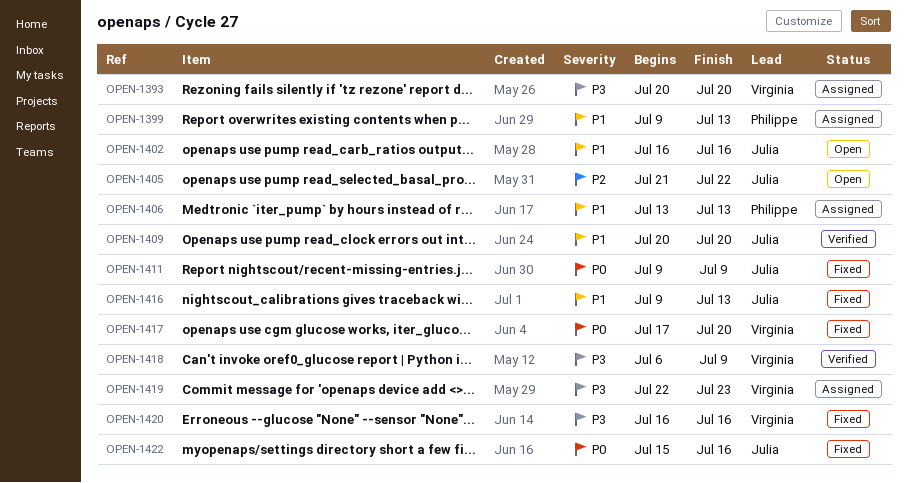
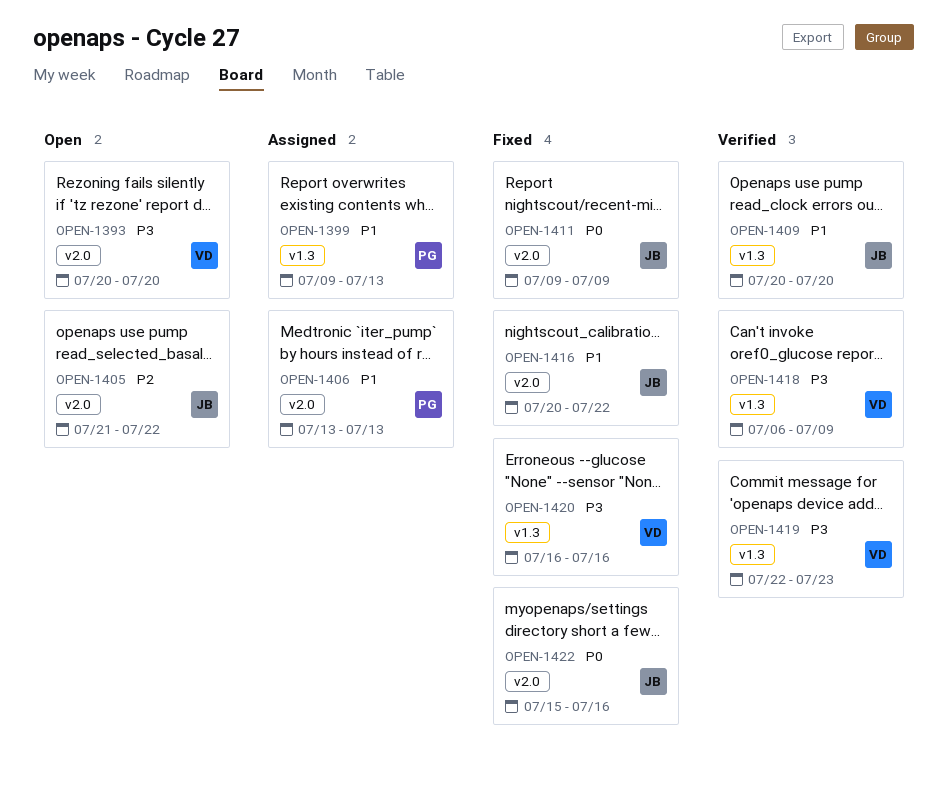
OPEN-1393, status: Assigned -> Open
OPEN-1402: present -> none
OPEN-1416, start: Jul 9 -> Jul 20
OPEN-1416, due: Jul 13 -> Jul 22
OPEN-1417: present -> none
OPEN-1419, status: Assigned -> Verified

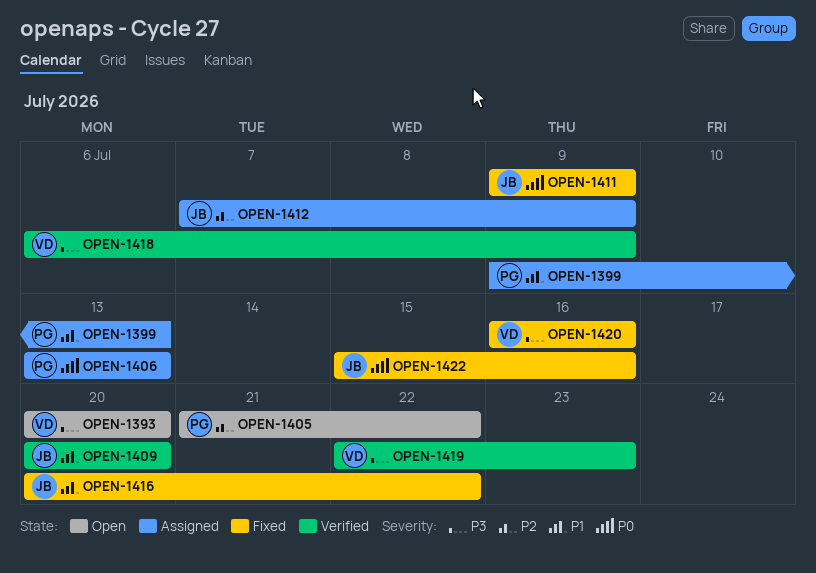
OPEN-1405, owner: JB -> PG
OPEN-1406, priority: P1 -> P0
OPEN-1412: none -> present

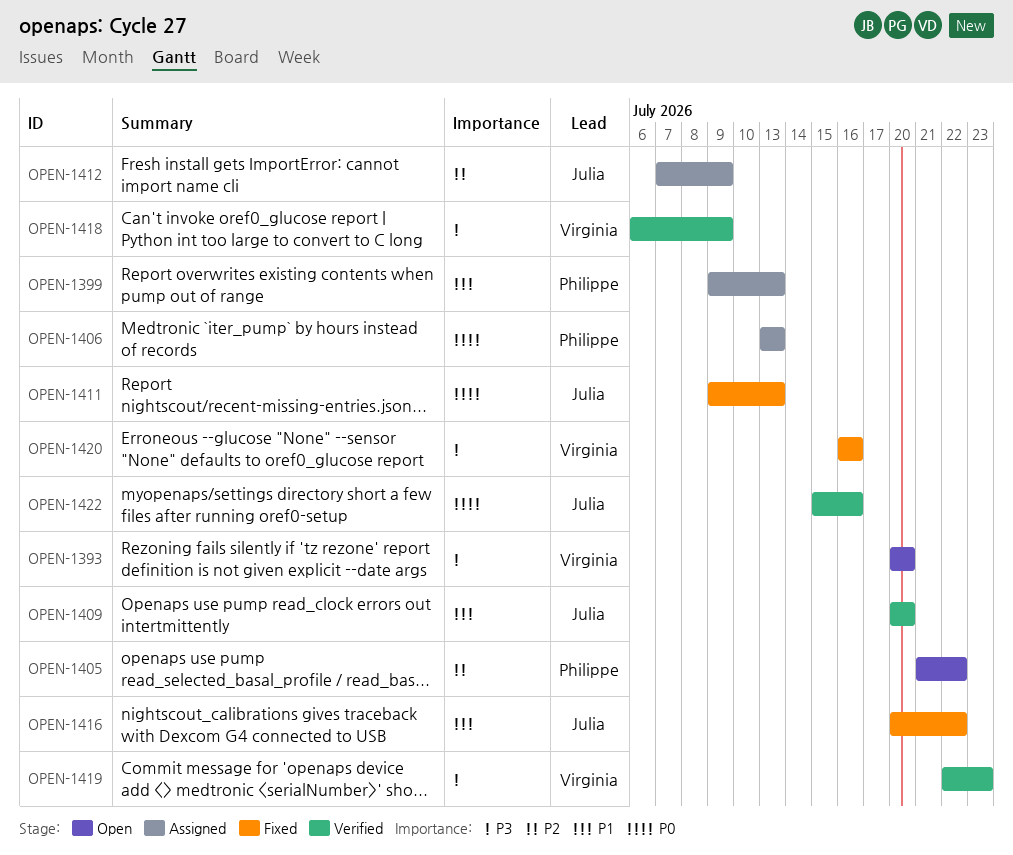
OPEN-1411, due: Jul 9 -> Jul 13
OPEN-1422, status: Fixed -> Verified

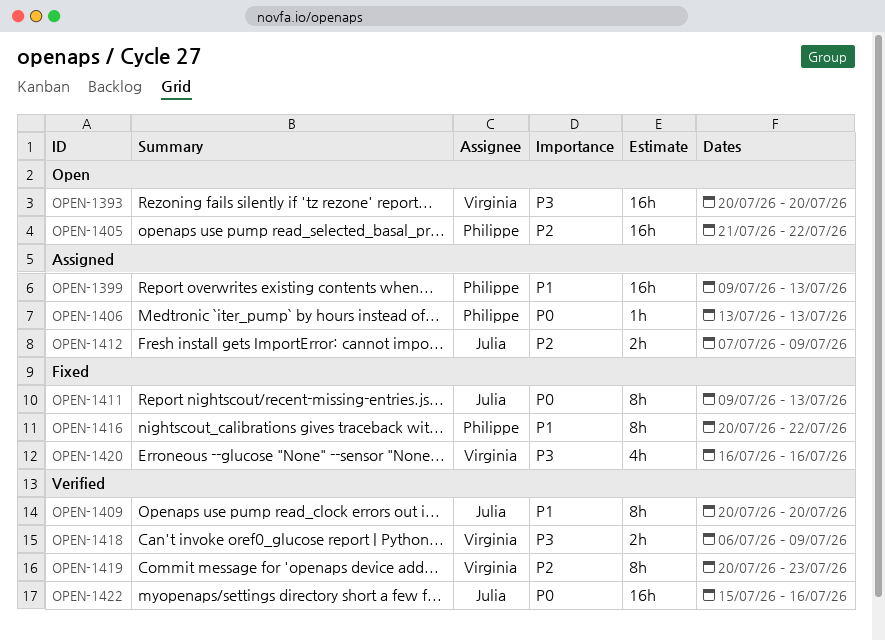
OPEN-1416, owner: Julia -> Philippe
OPEN-1419, priority: P3 -> P2
OPEN-1419, start: Jul 22 -> Jul 20

